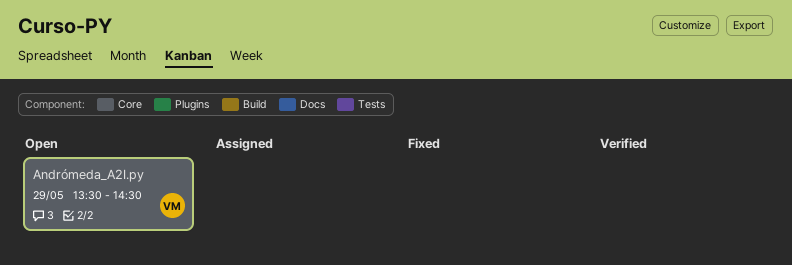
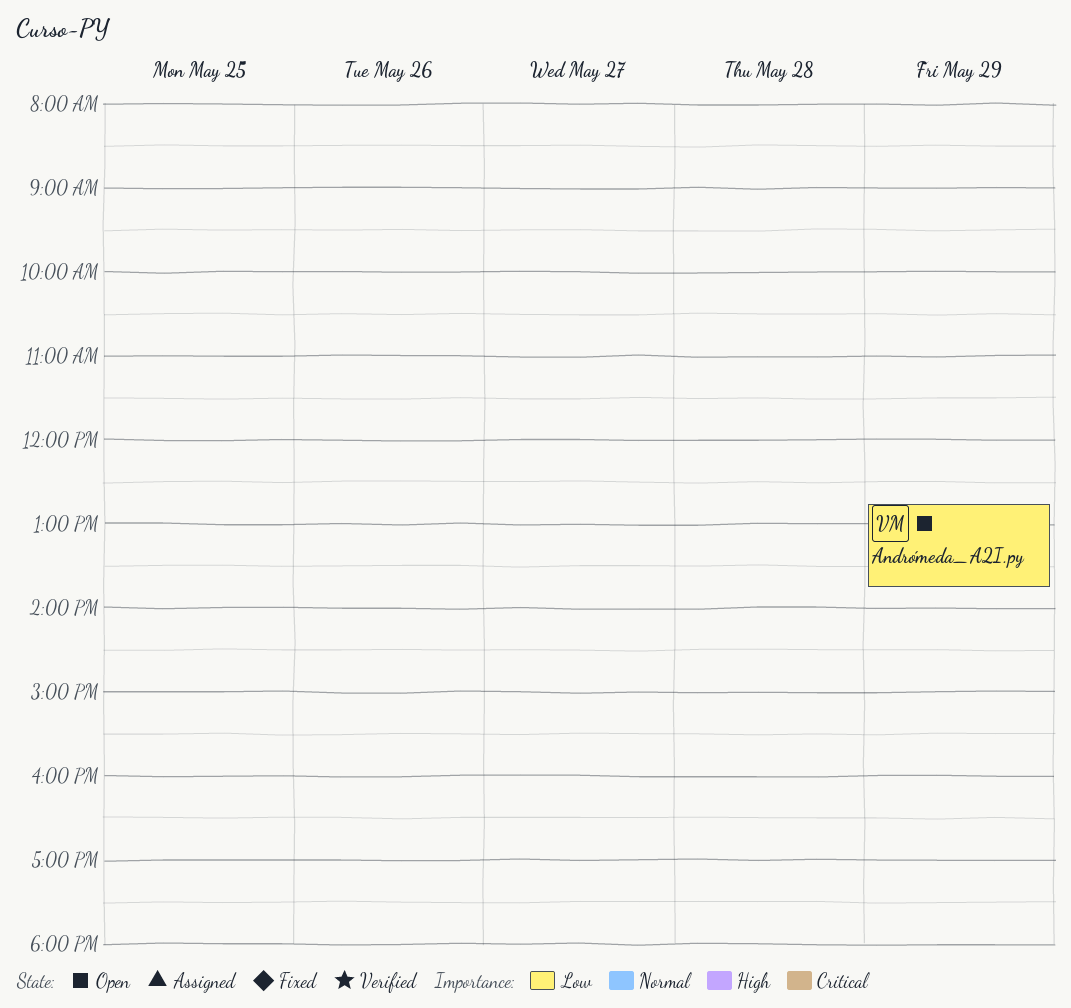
Andrómeda_A2I.py, begins: 13:30 -> 12:45
Andrómeda_A2I.py, ends: 14:30 -> 13:45

